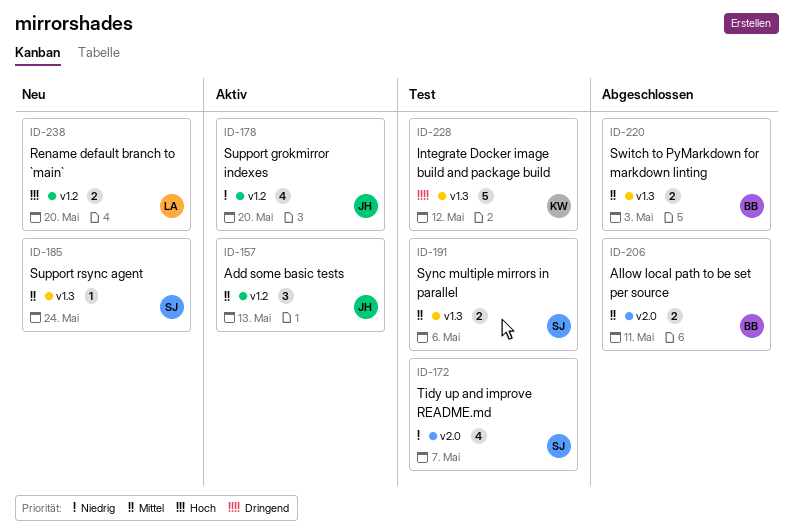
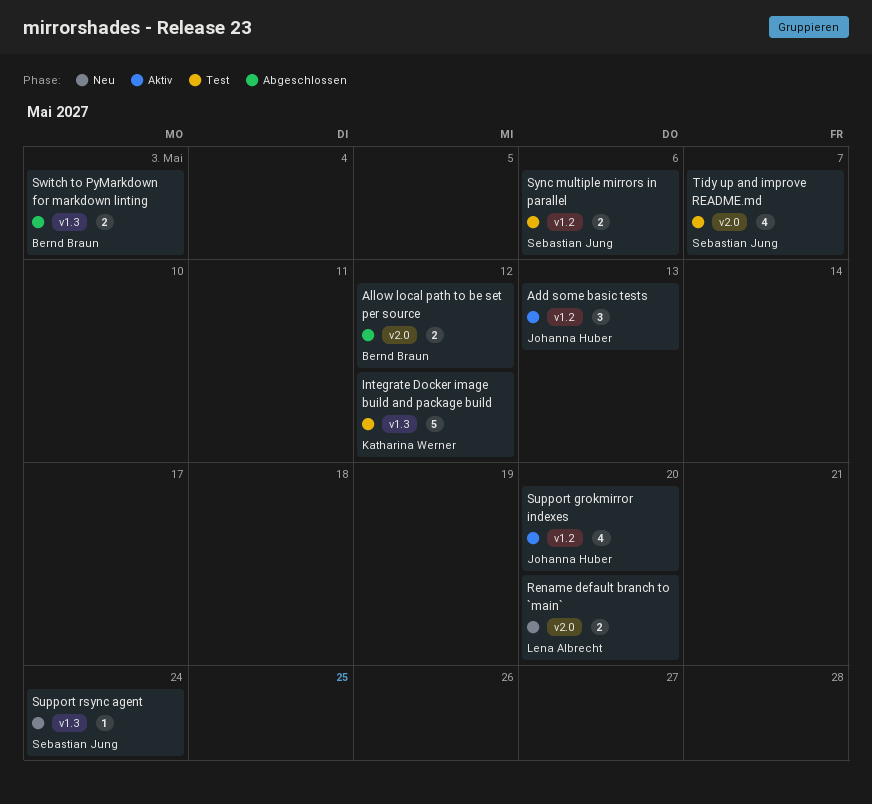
Allow local path to be set per source, due: May 11 -> May 12
Rename default branch to `main`, label: v1.2 -> v2.0
Sync multiple mirrors in parallel, label: v1.3 -> v1.2

